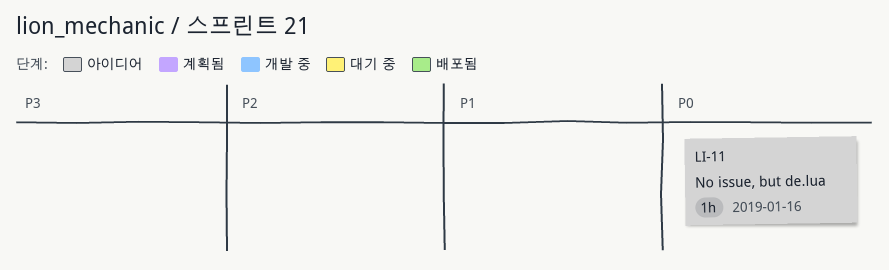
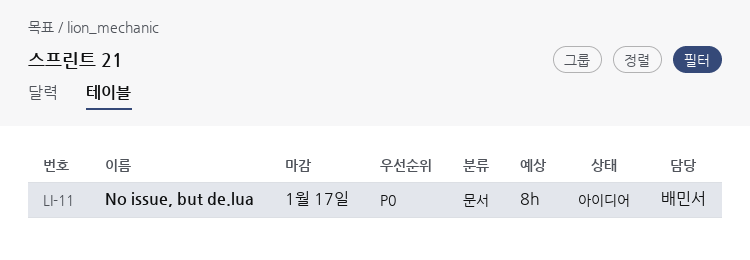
LI-11, estimate: 1h -> 8h
LI-11, due: Jan 16 -> Jan 17

